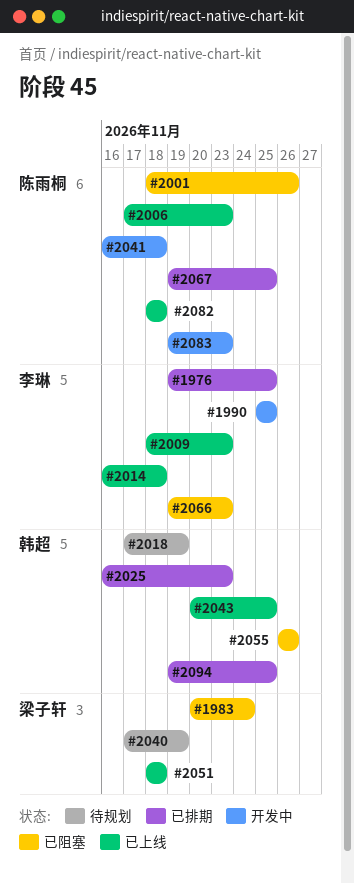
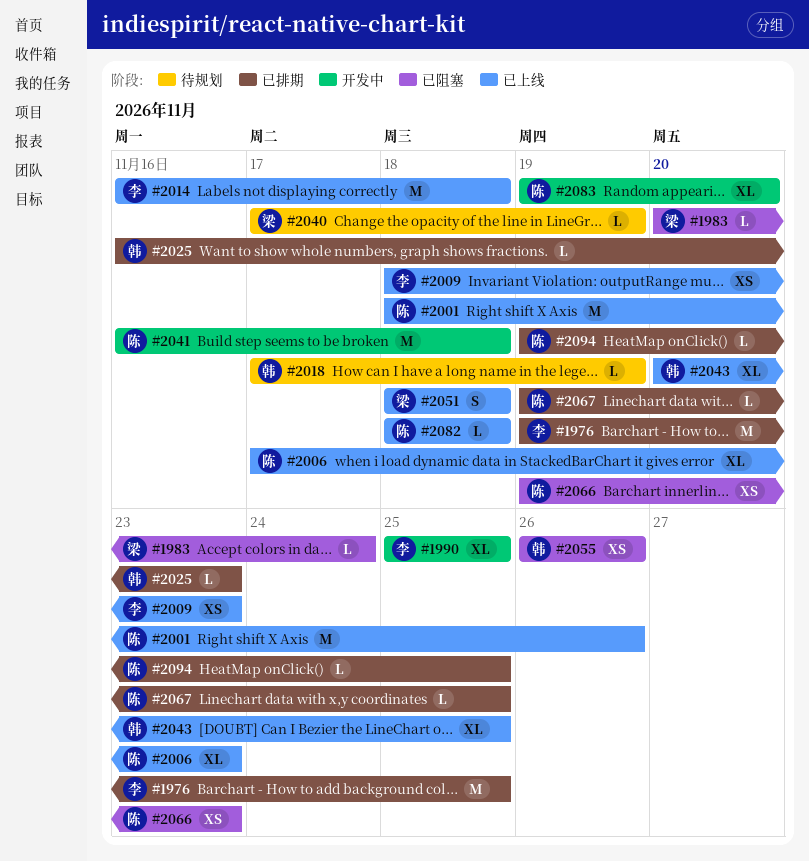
#2001, status: 已阻塞 -> 已上线
#2066, owner: 李琳 -> 陈雨桐
#2083, due: Nov 23 -> Nov 20
#2094, owner: 韩超 -> 陈雨桐

